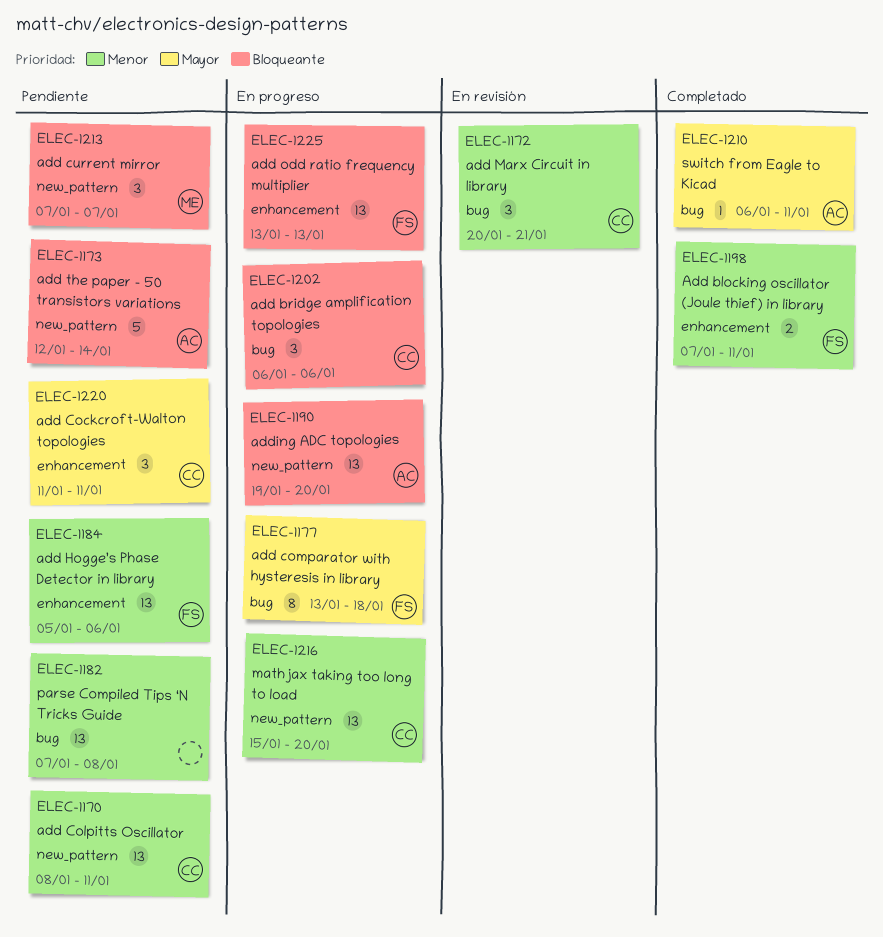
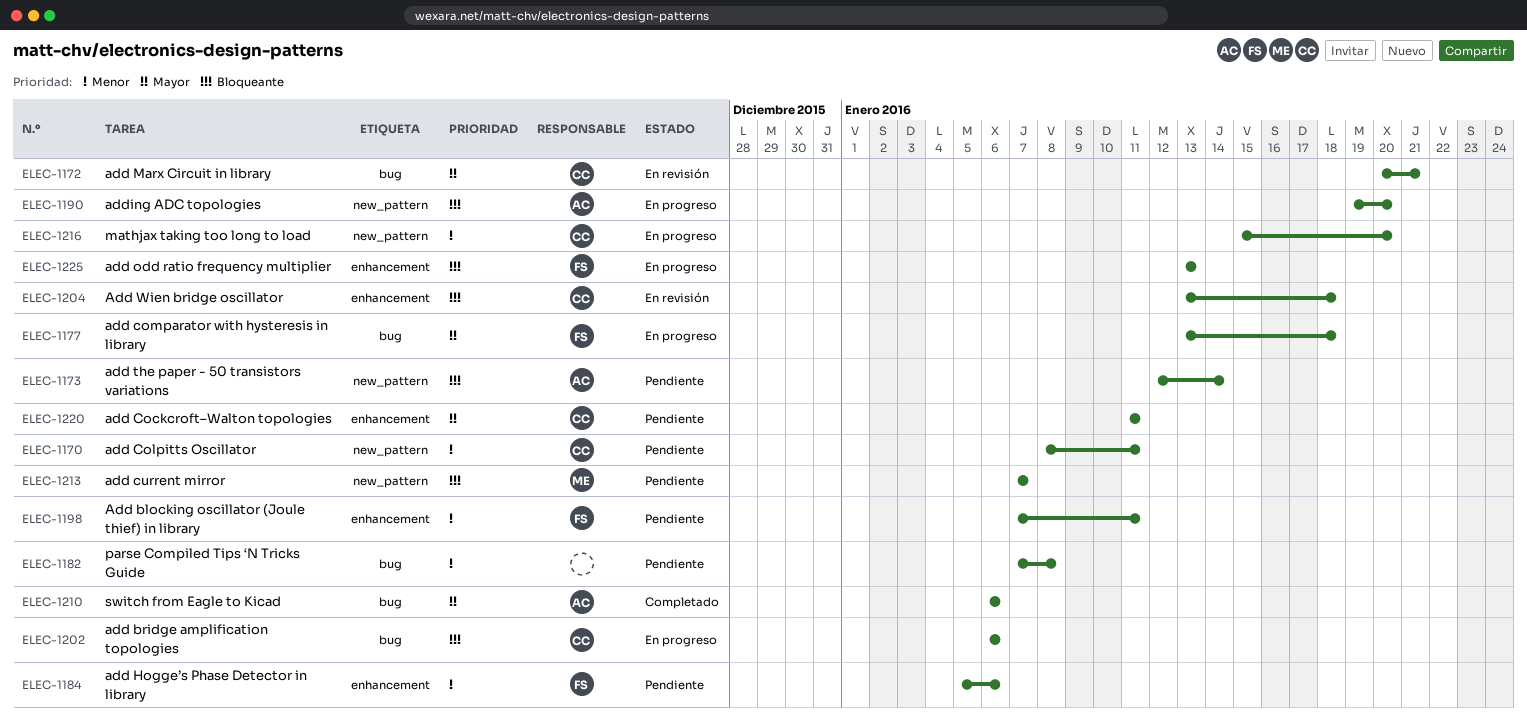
ELEC-1172, priority: Menor -> Mayor
ELEC-1198, status: Completado -> Pendiente
ELEC-1204: none -> present
ELEC-1210, due: Jan 11 -> Jan 6

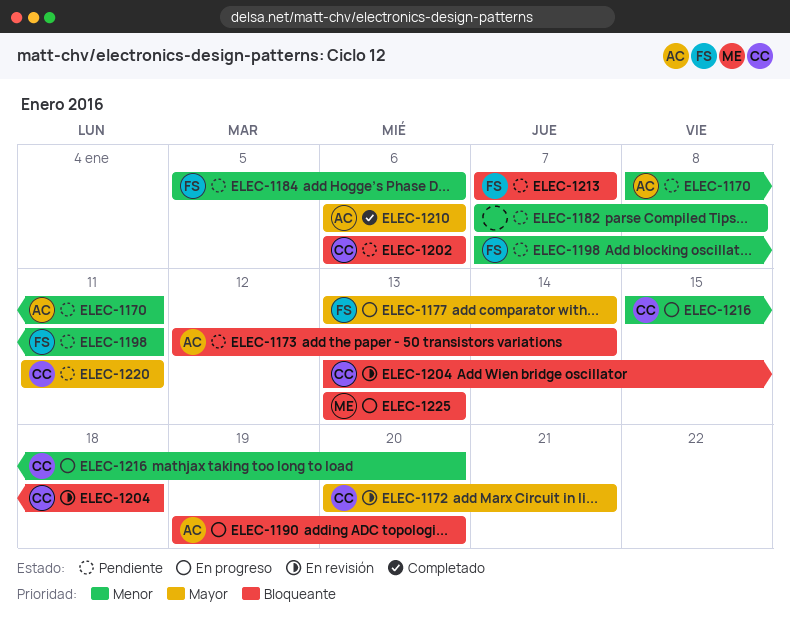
ELEC-1170, owner: CC -> AC
ELEC-1177, due: Jan 18 -> Jan 14
ELEC-1202, status: En progreso -> Pendiente
ELEC-1213, owner: ME -> FS
ELEC-1225, owner: FS -> ME

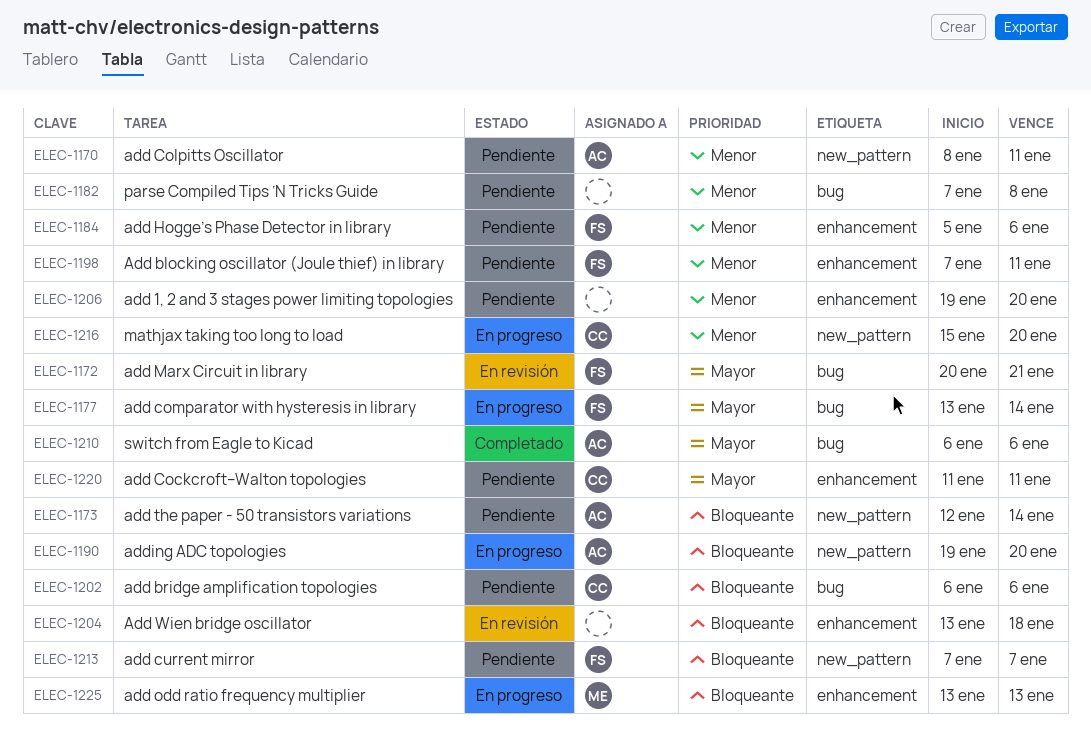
ELEC-1172, owner: CC -> FS
ELEC-1204, owner: CC -> none
ELEC-1206: none -> present

